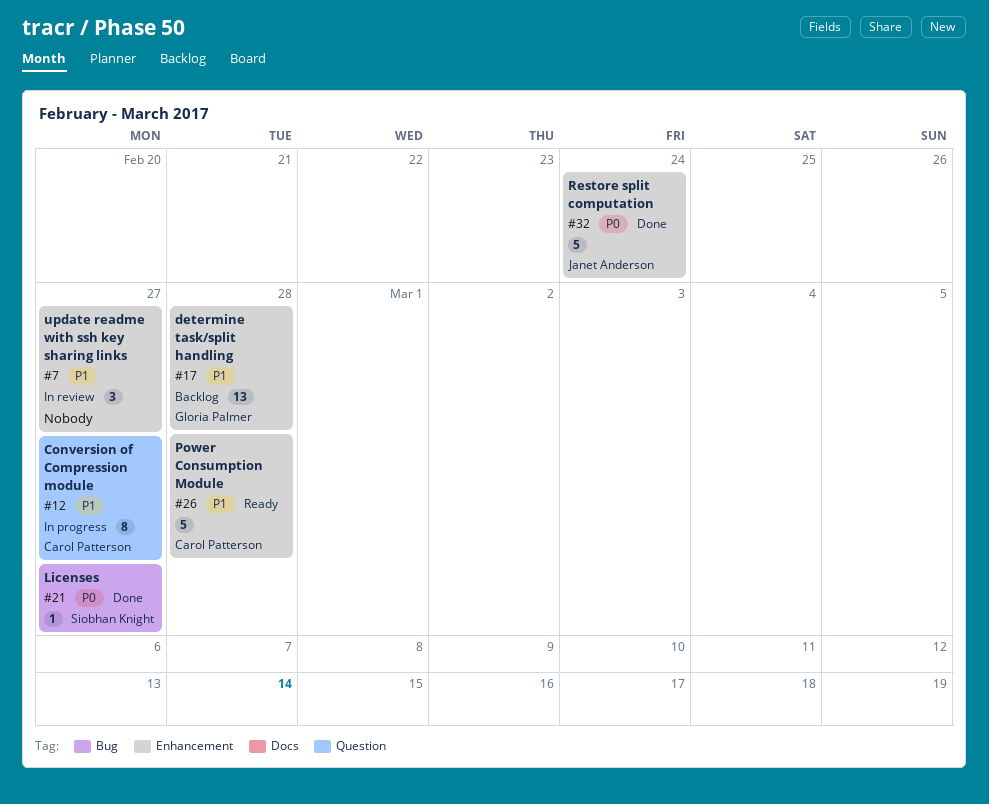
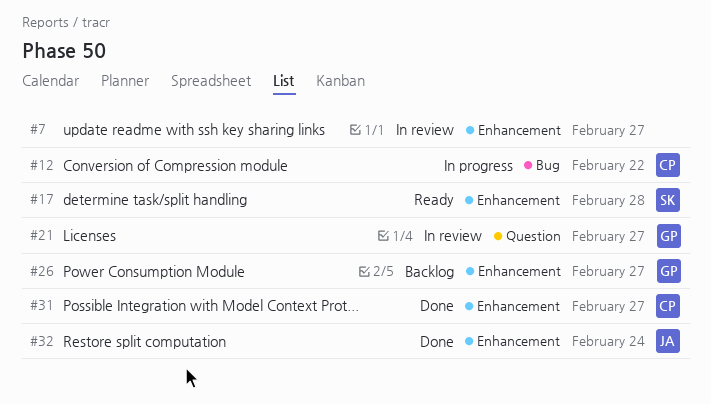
#12, label: Question -> Bug
#12, due: Feb 27 -> Feb 22
#17, status: Backlog -> Ready
#17, owner: Gloria Palmer -> Siobhan Knight
#21, status: Done -> In review
#21, owner: Siobhan Knight -> Gloria Palmer
#21, label: Bug -> Question
#26, status: Ready -> Backlog
#26, owner: Carol Patterson -> Gloria Palmer
#26, due: Feb 28 -> Feb 27
#31: none -> present

